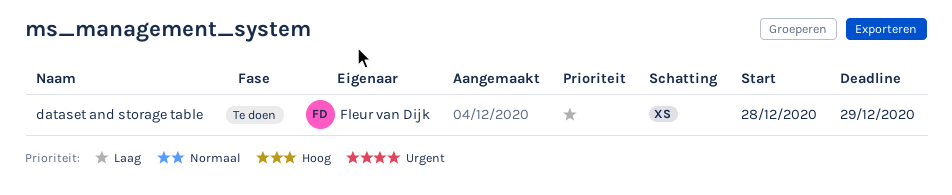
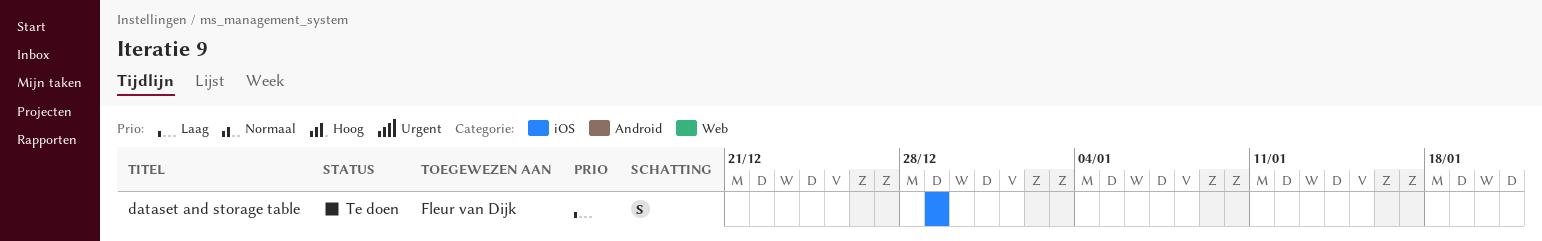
dataset and storage table, estimate: XS -> S
dataset and storage table, start: Dec 28 -> Dec 29

